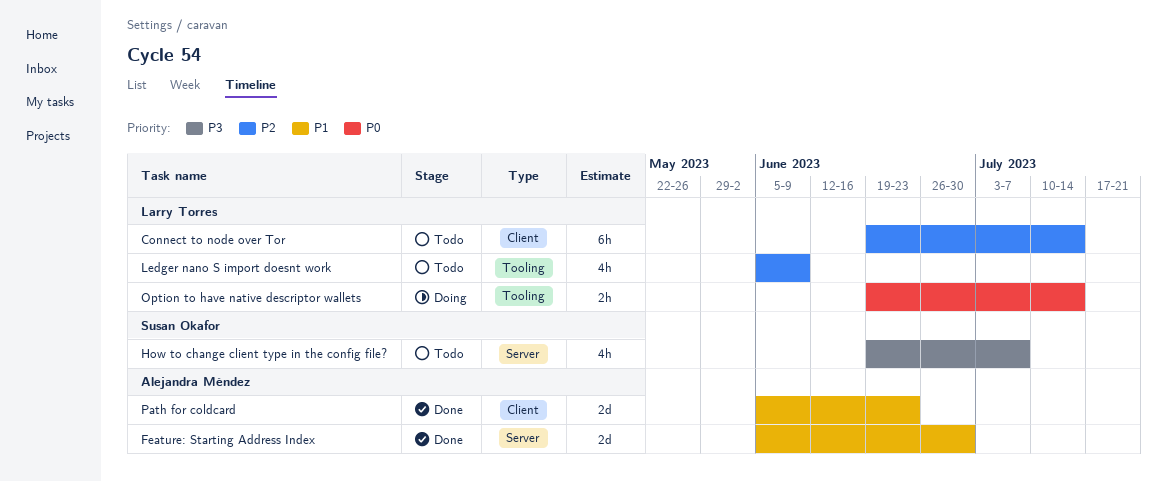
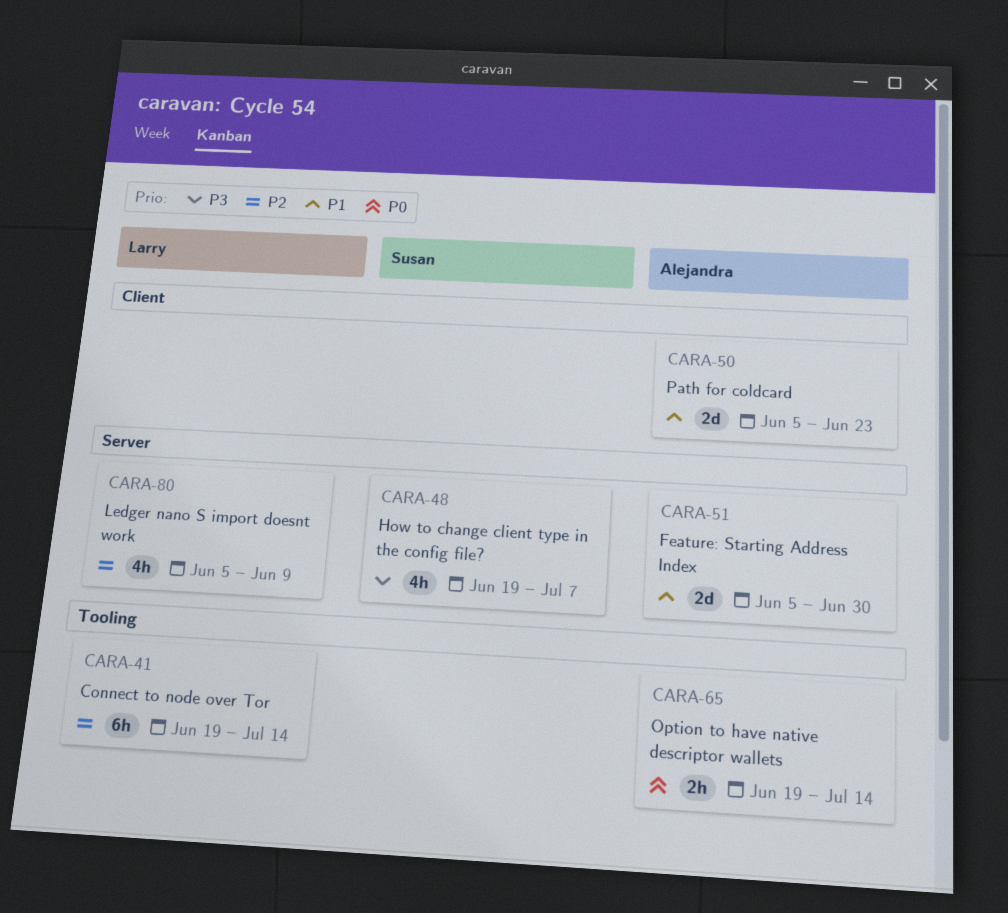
Connect to node over Tor, label: Client -> Tooling
Ledger nano S import doesnt work, label: Tooling -> Server
Option to have native descriptor wallets, owner: Larry Torres -> Alejandra Méndez

